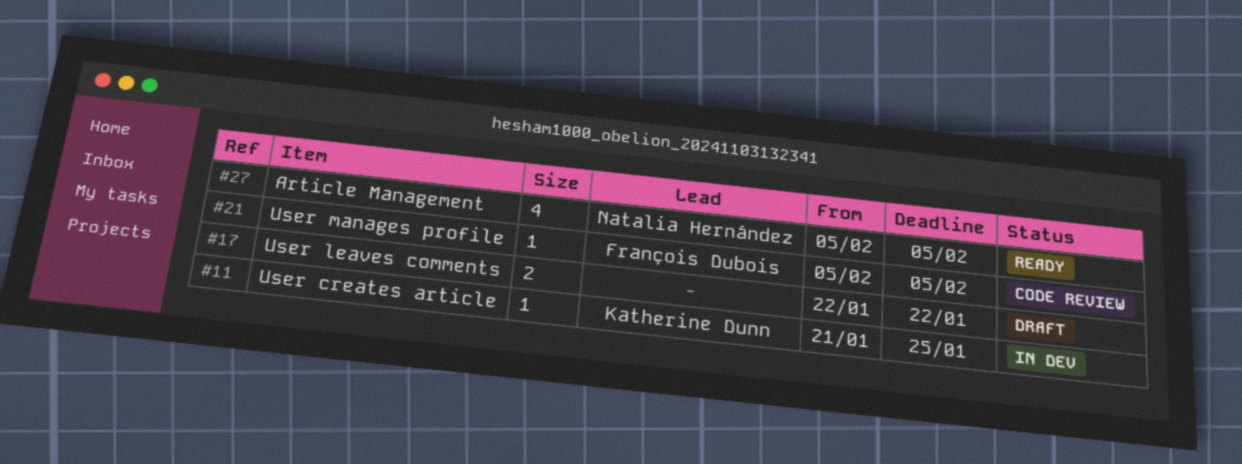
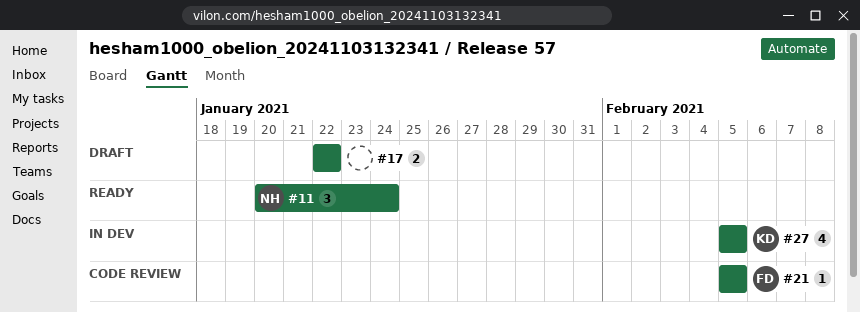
#11, status: In dev -> Ready
#11, owner: Katherine Dunn -> Natalia Hernández
#11, estimate: 1 -> 3
#11, start: Jan 21 -> Jan 20
#11, due: Jan 25 -> Jan 24
#27, status: Ready -> In dev
#27, owner: Natalia Hernández -> Katherine Dunn

